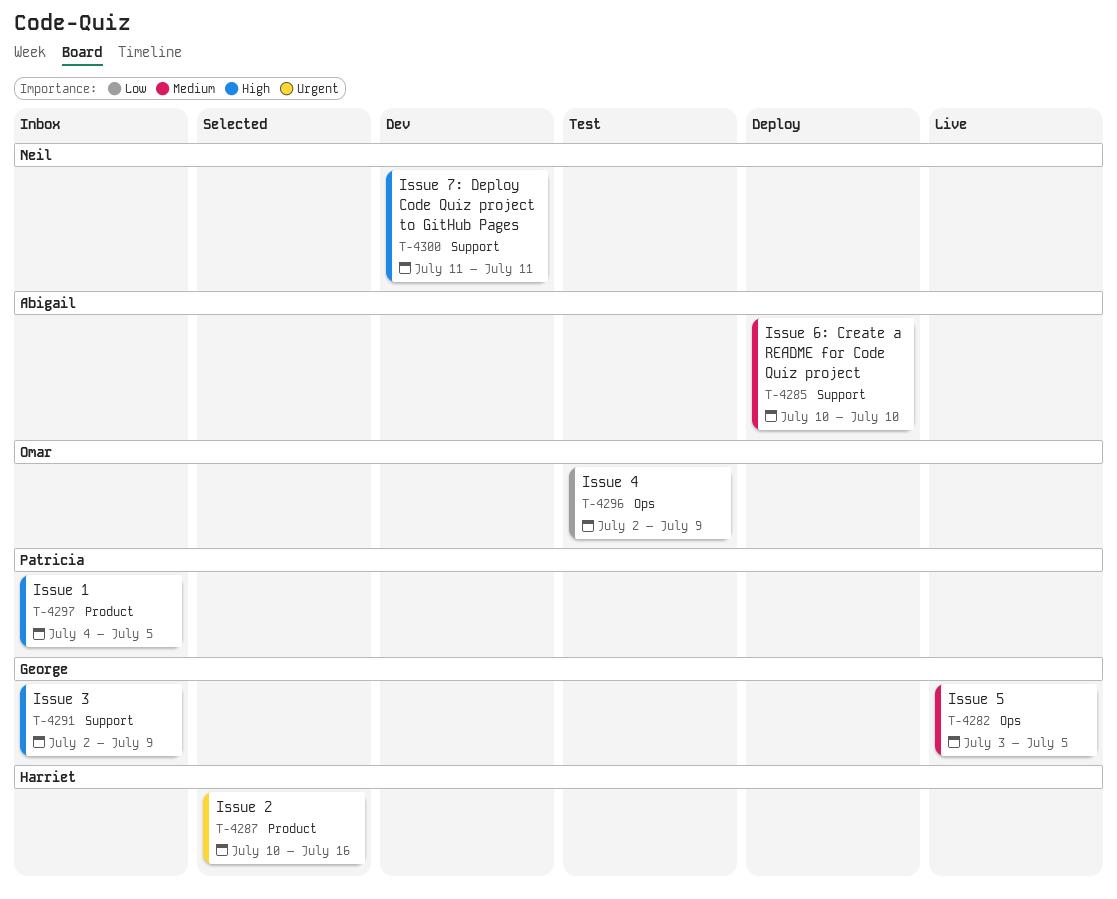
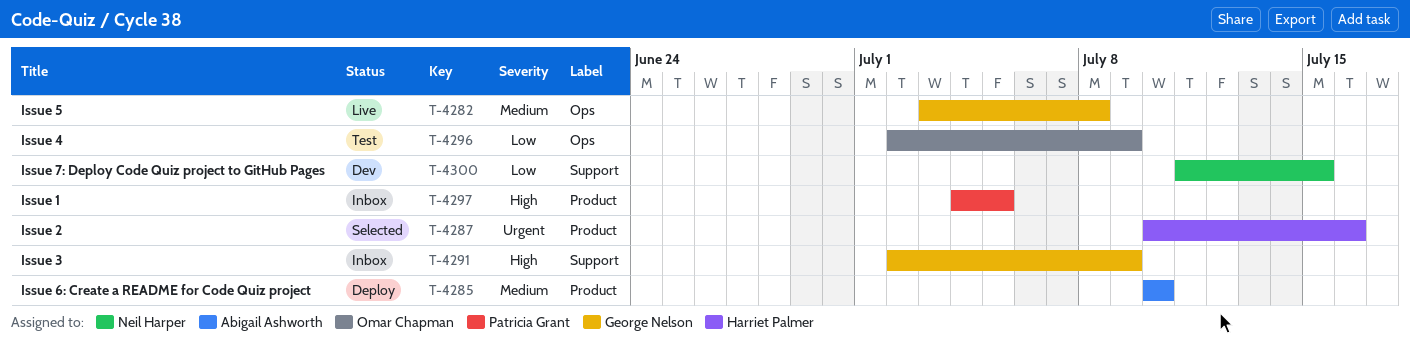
T-4282, due: Jul 5 -> Jul 8
T-4285, label: Support -> Product
T-4300, priority: High -> Low
T-4300, due: Jul 11 -> Jul 15

